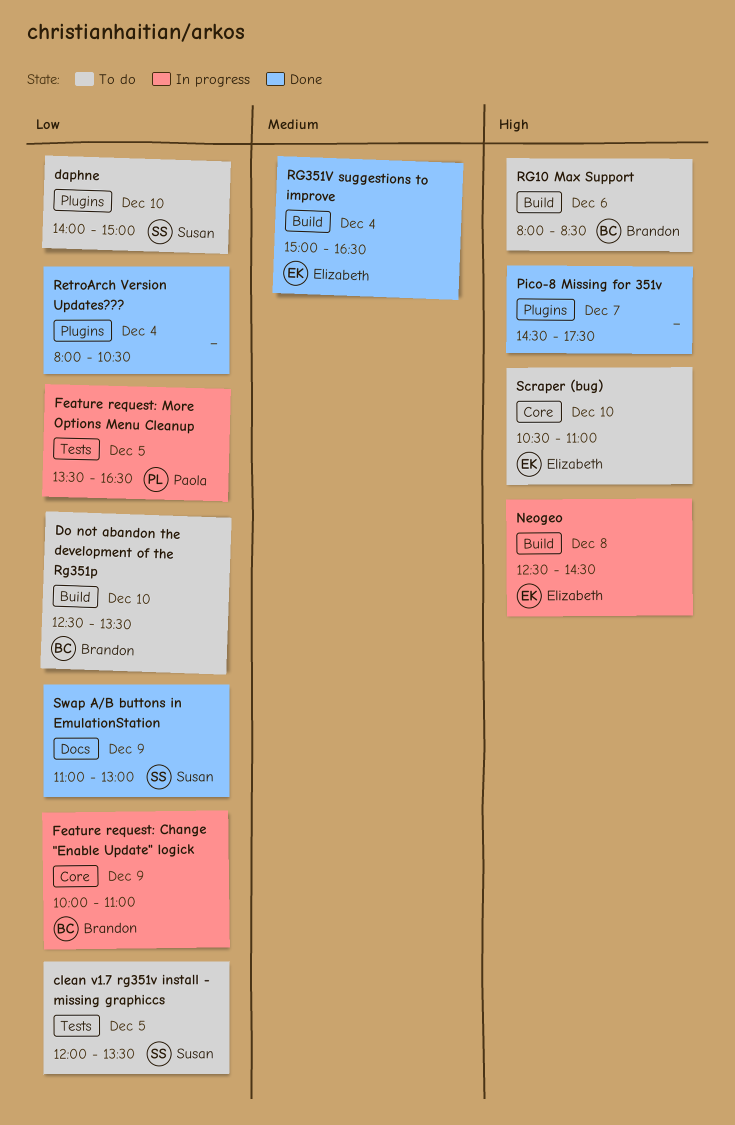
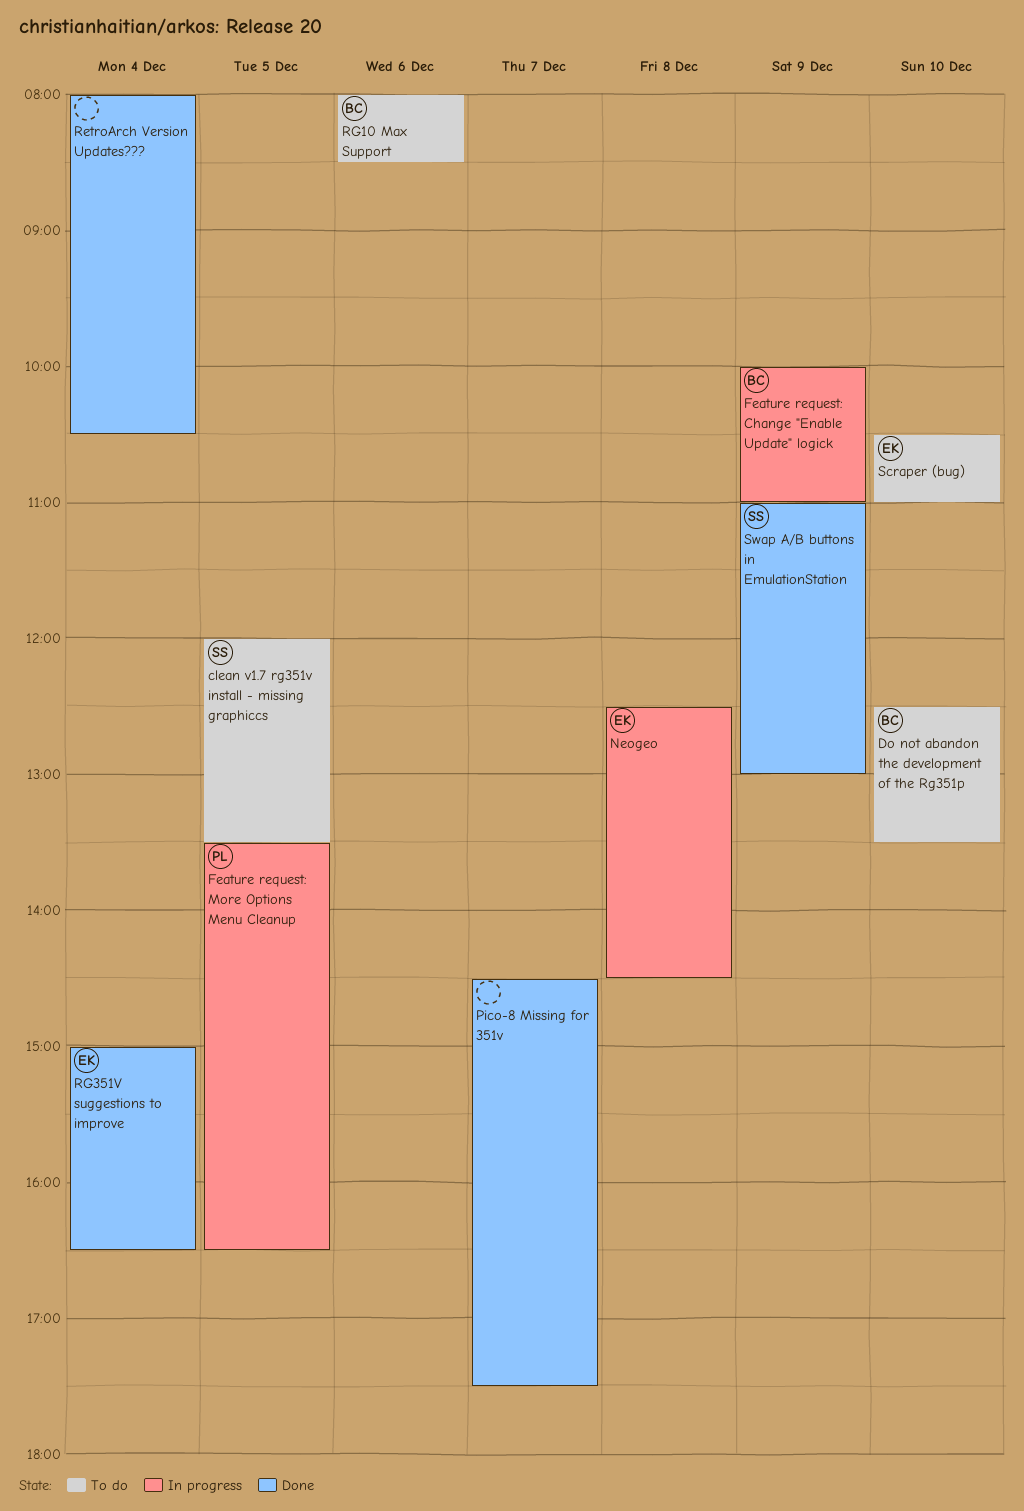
daphne: present -> none

